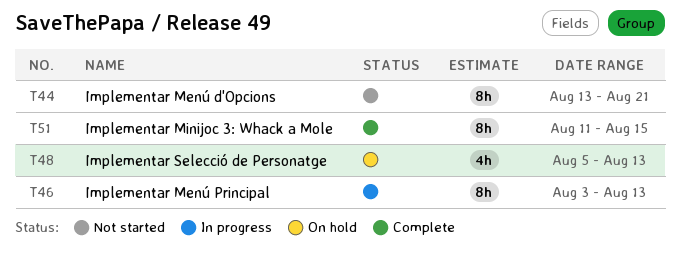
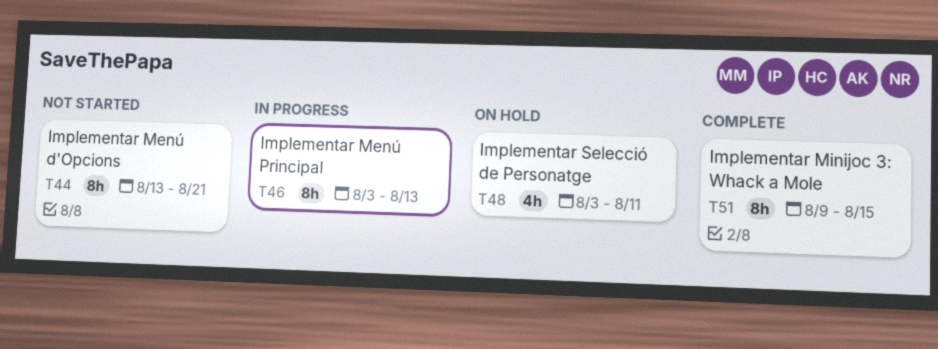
T48, start: Aug 5 -> Aug 3
T48, due: Aug 13 -> Aug 11
T51, start: Aug 11 -> Aug 9

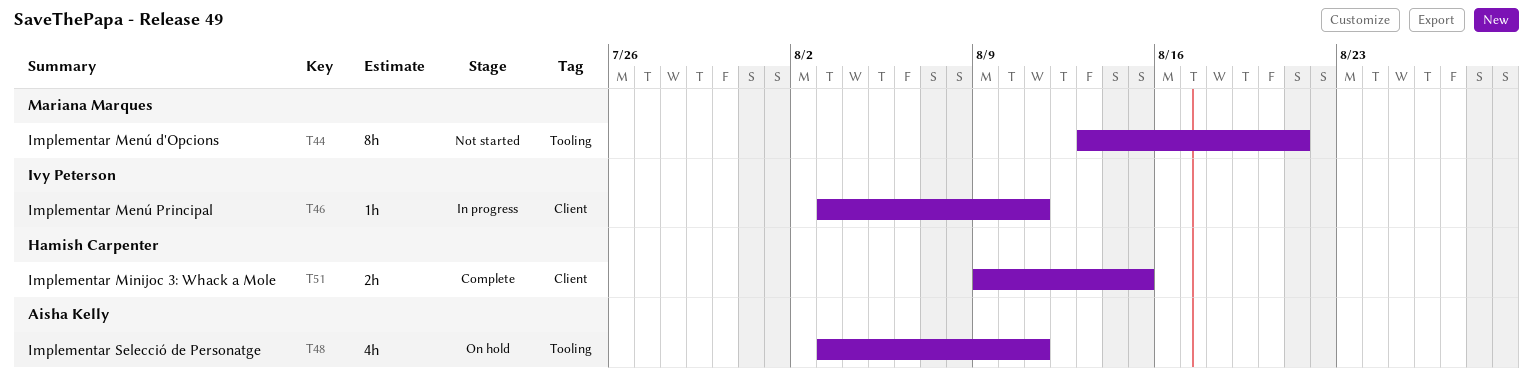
T46, estimate: 8h -> 1h
T46, due: Aug 13 -> Aug 11
T51, estimate: 8h -> 2h

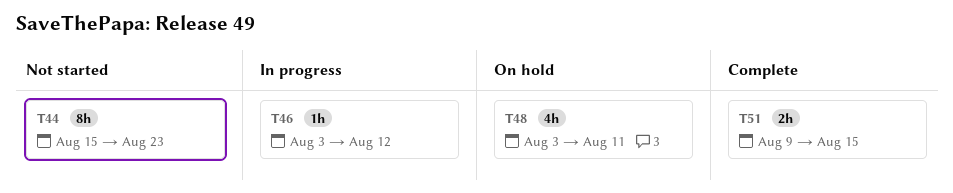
T44, start: Aug 13 -> Aug 15
T44, due: Aug 21 -> Aug 23
T46, due: Aug 11 -> Aug 12

